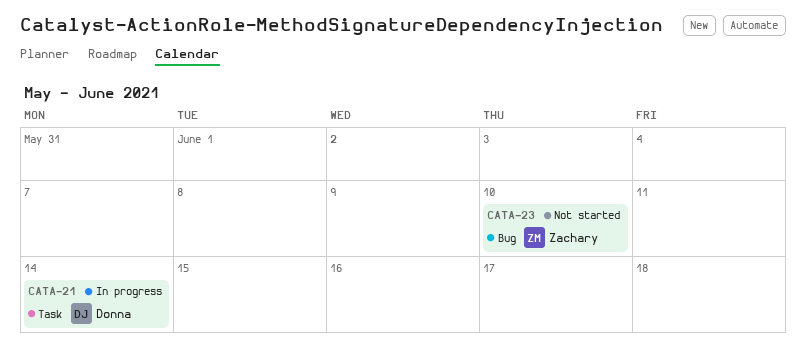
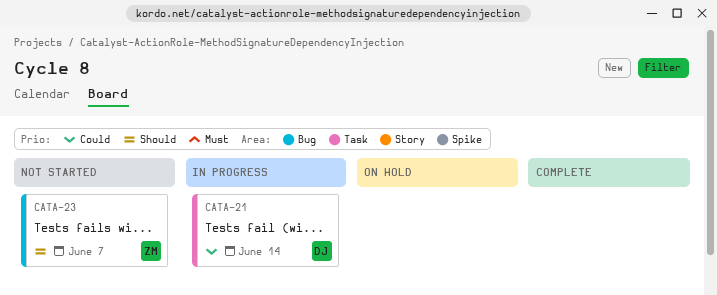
CATA-23, due: Jun 10 -> Jun 7

